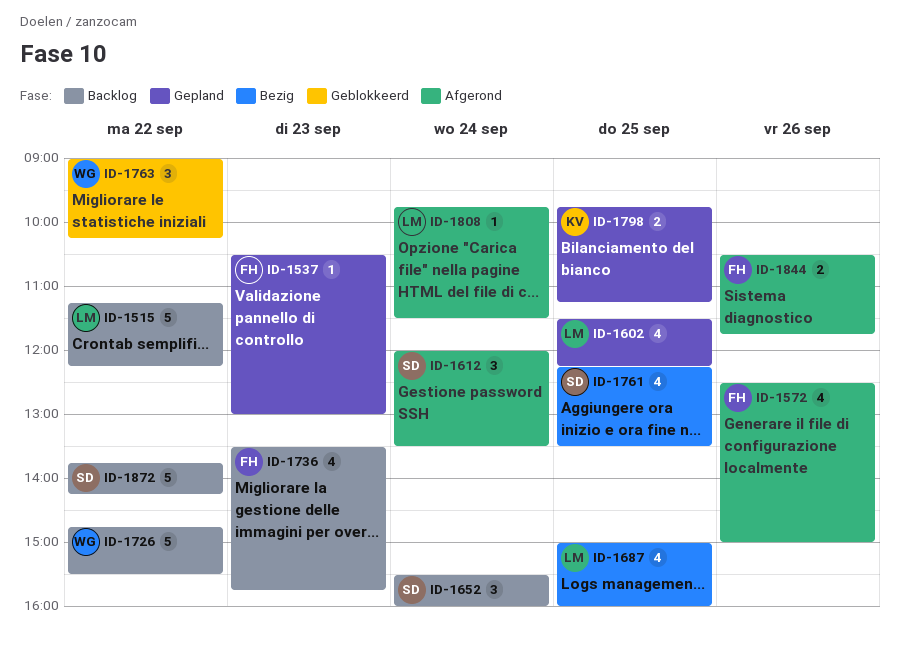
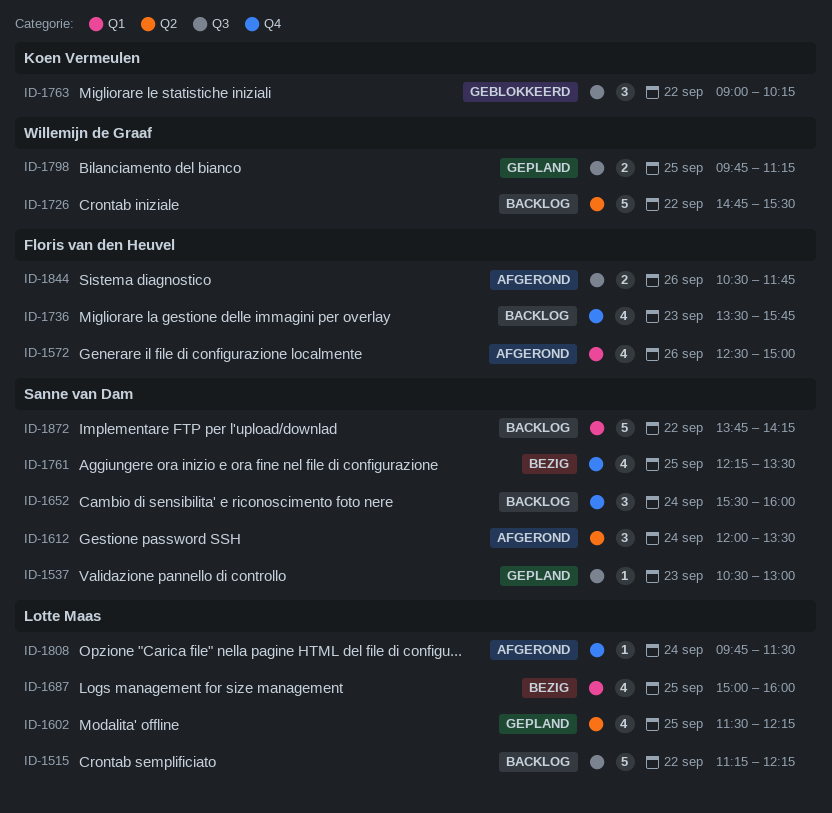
ID-1537, owner: Floris van den Heuvel -> Sanne van Dam
ID-1763, owner: Willemijn de Graaf -> Koen Vermeulen
ID-1798, owner: Koen Vermeulen -> Willemijn de Graaf

